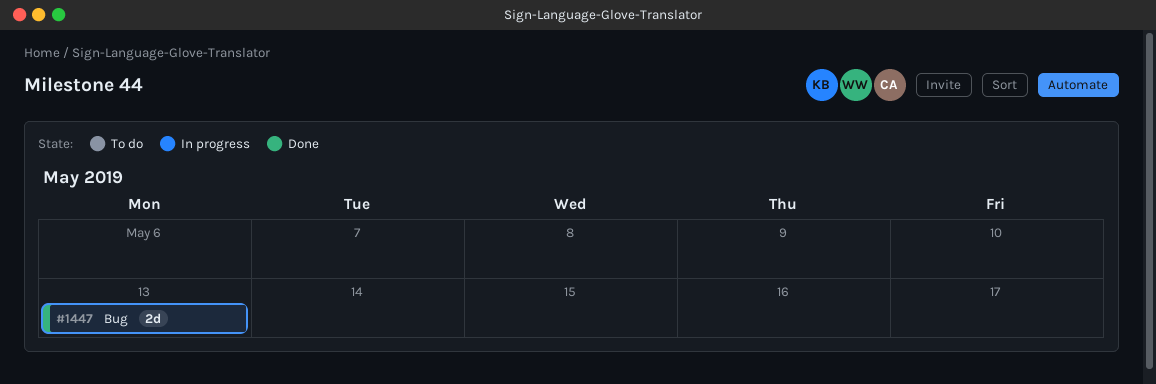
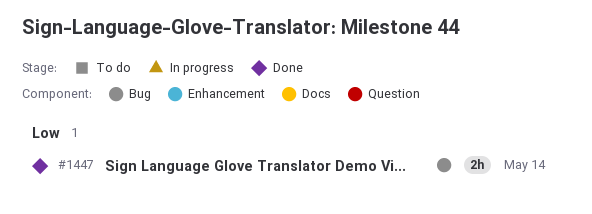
#1447, estimate: 2d -> 2h
#1447, due: May 13 -> May 14

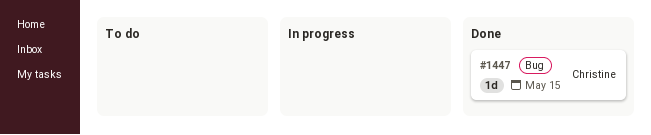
#1447, estimate: 2h -> 1d
#1447, due: May 14 -> May 15

